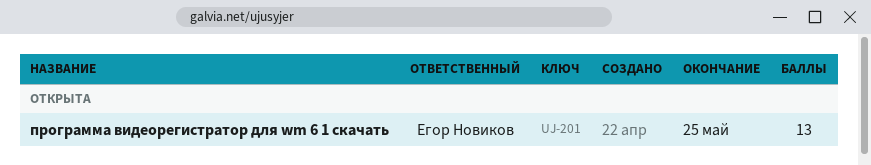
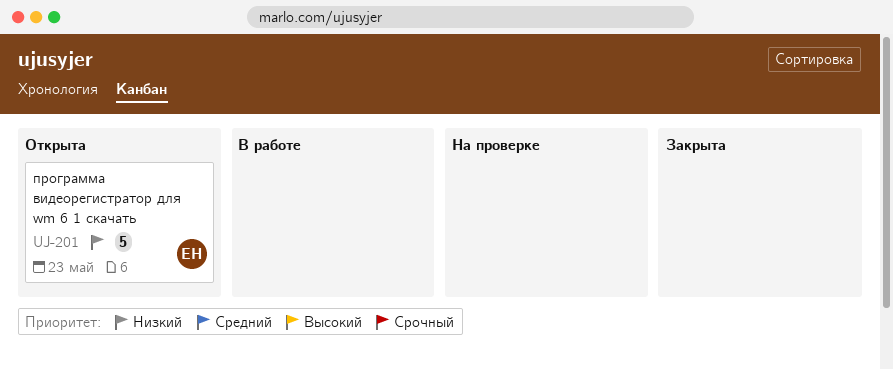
UJ-201, estimate: 13 -> 5
UJ-201, due: May 25 -> May 23

